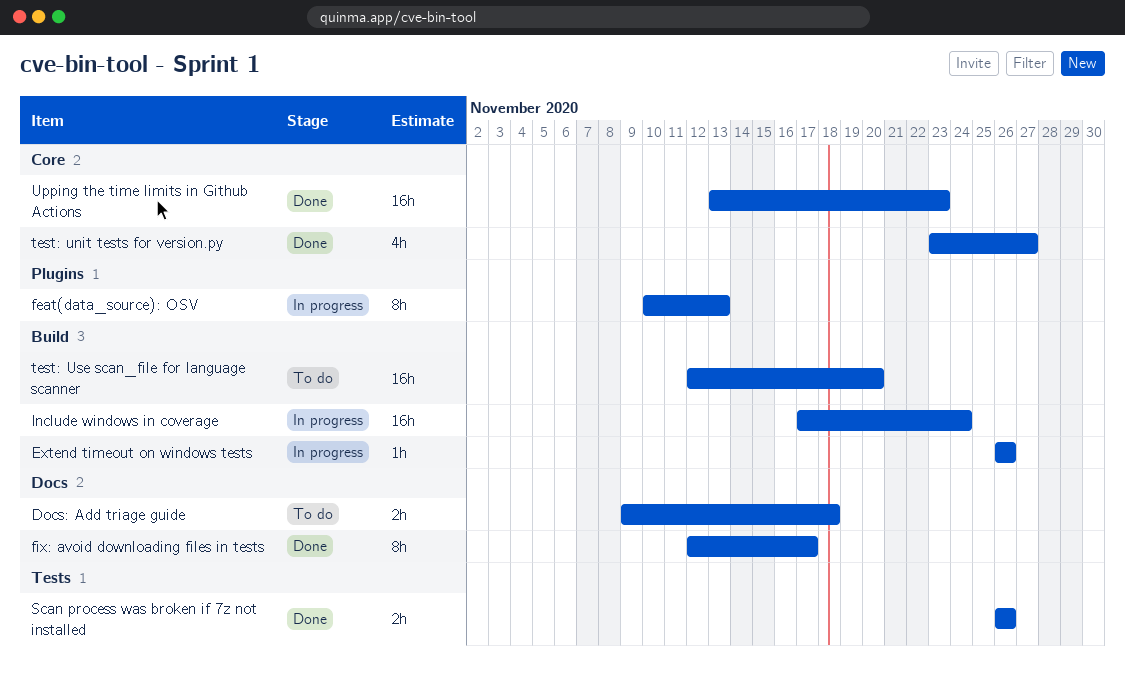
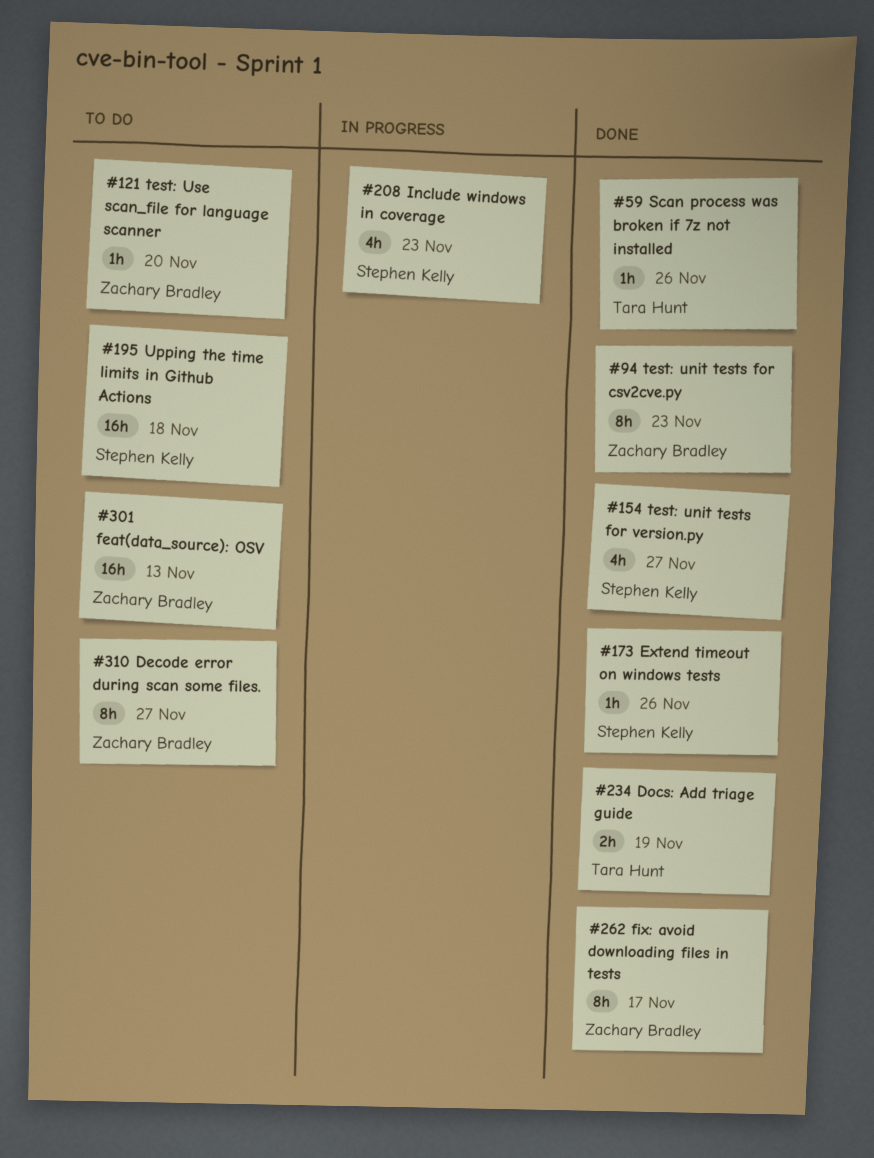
Decode error during scan some files.: none -> present
Docs: Add triage guide, status: To do -> Done
Docs: Add triage guide, due: Nov 18 -> Nov 19
Extend timeout on windows tests, status: In progress -> Done
feat(data_source): OSV, status: In progress -> To do
feat(data_source): OSV, estimate: 8h -> 16h
Include windows in coverage, estimate: 16h -> 4h
Include windows in coverage, due: Nov 24 -> Nov 23
Scan process was broken if 7z not installed, estimate: 2h -> 1h
test: unit tests for csv2cve.py: none -> present
test: Use scan_file for language scanner, estimate: 16h -> 1h
Upping the time limits in Github Actions, status: Done -> To do
Upping the time limits in Github Actions, due: Nov 23 -> Nov 18

